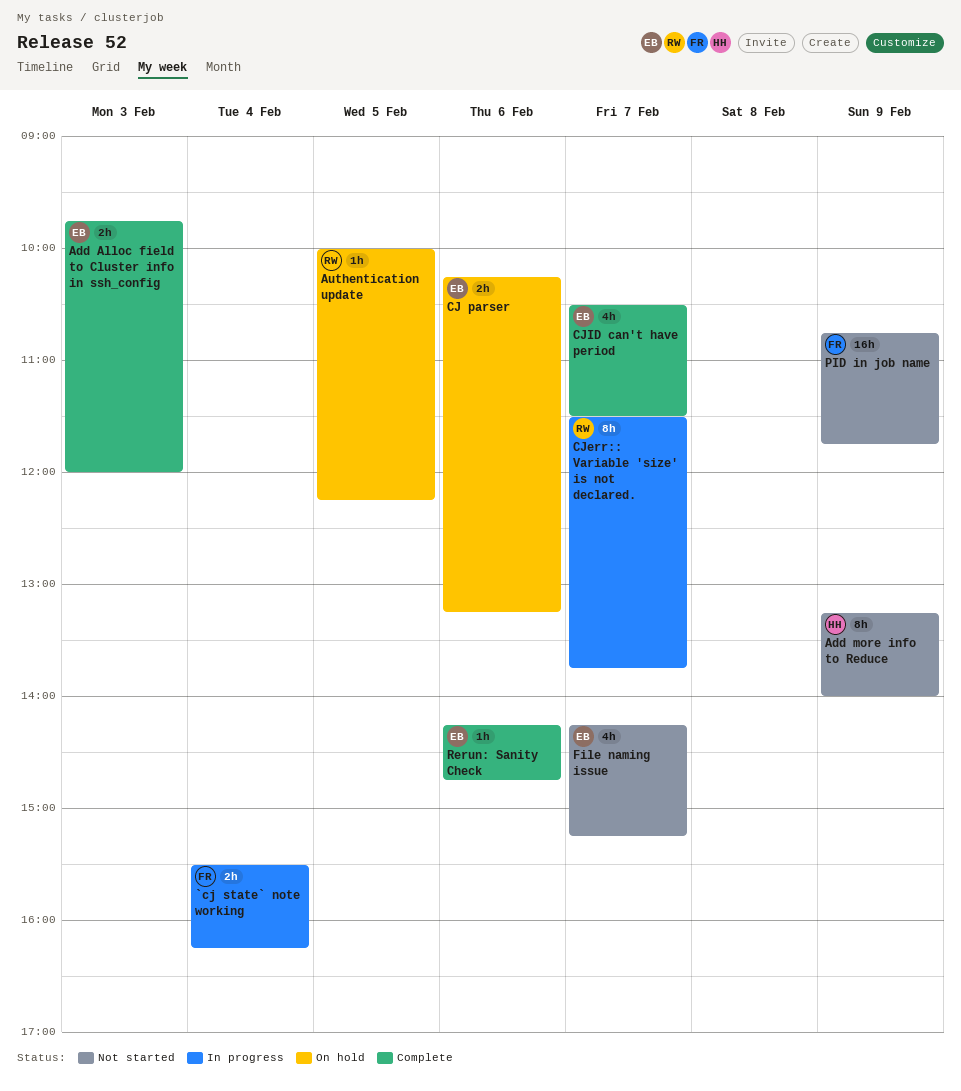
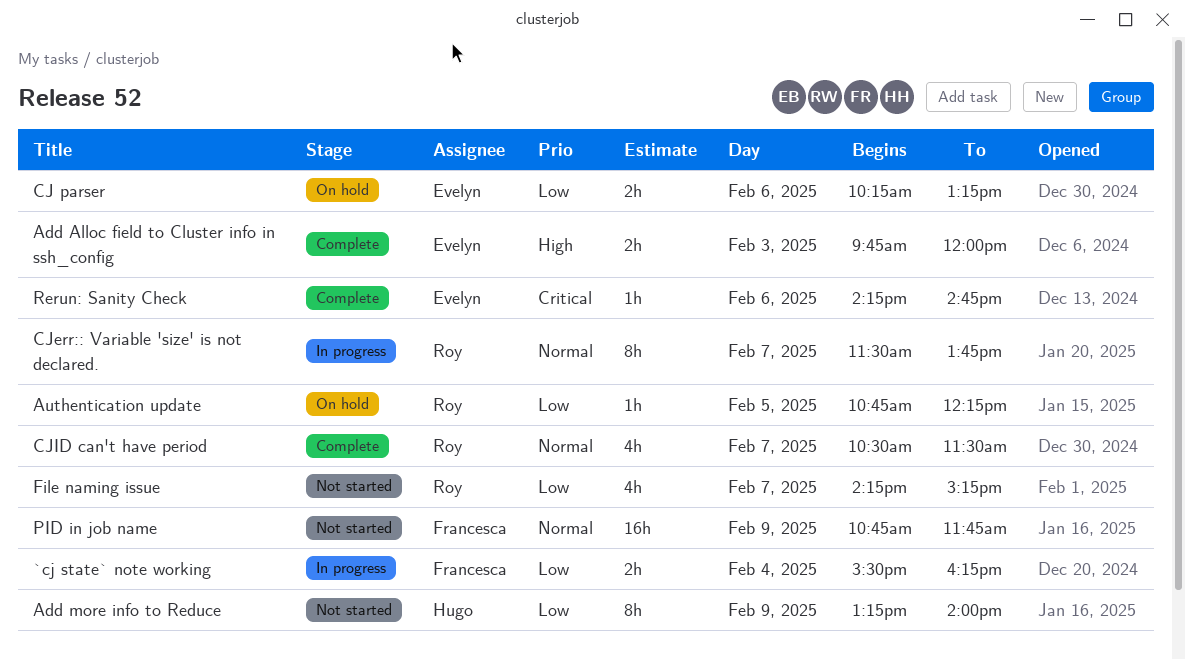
Authentication update, begins: 10:00 -> 10:45
CJID can't have period, owner: Evelyn -> Roy
File naming issue, owner: Evelyn -> Roy

